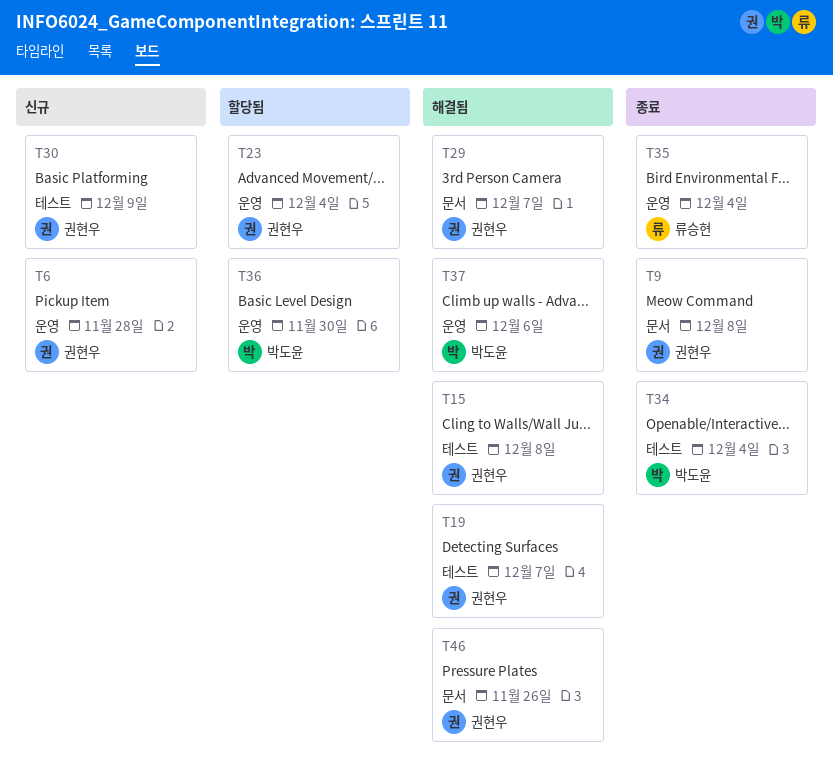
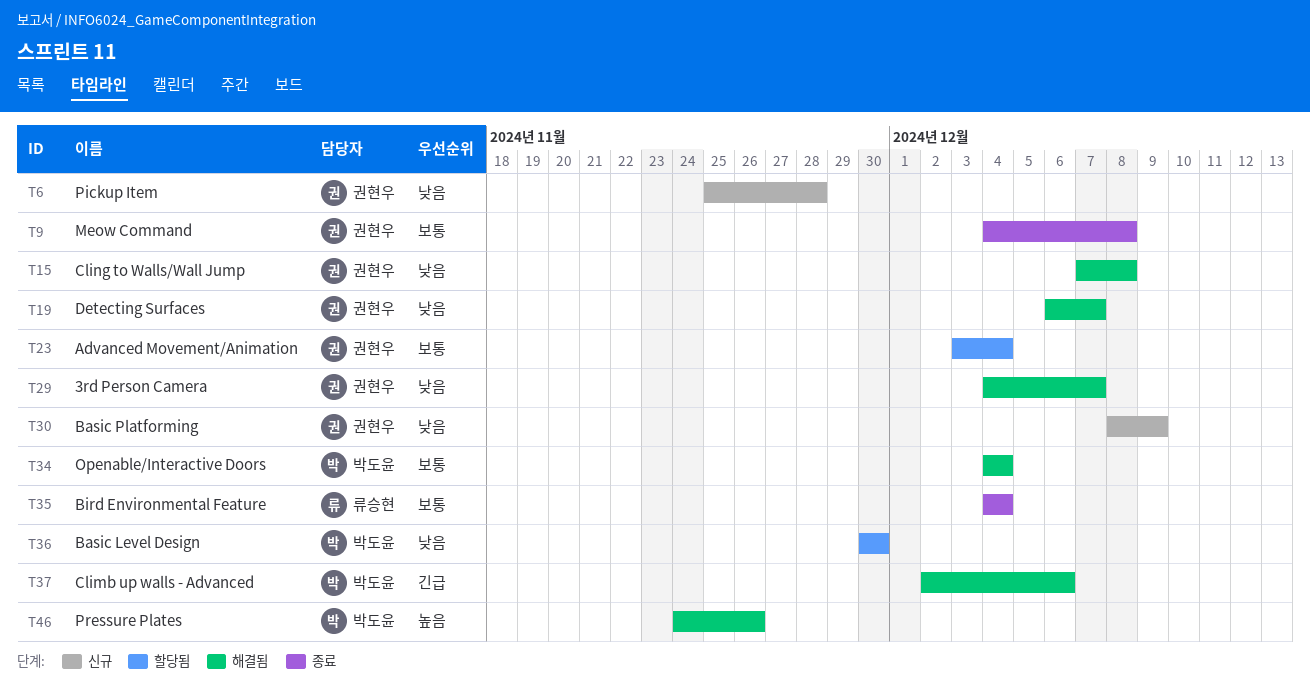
T34, status: 종료 -> 해결됨
T46, owner: 권현우 -> 박도윤

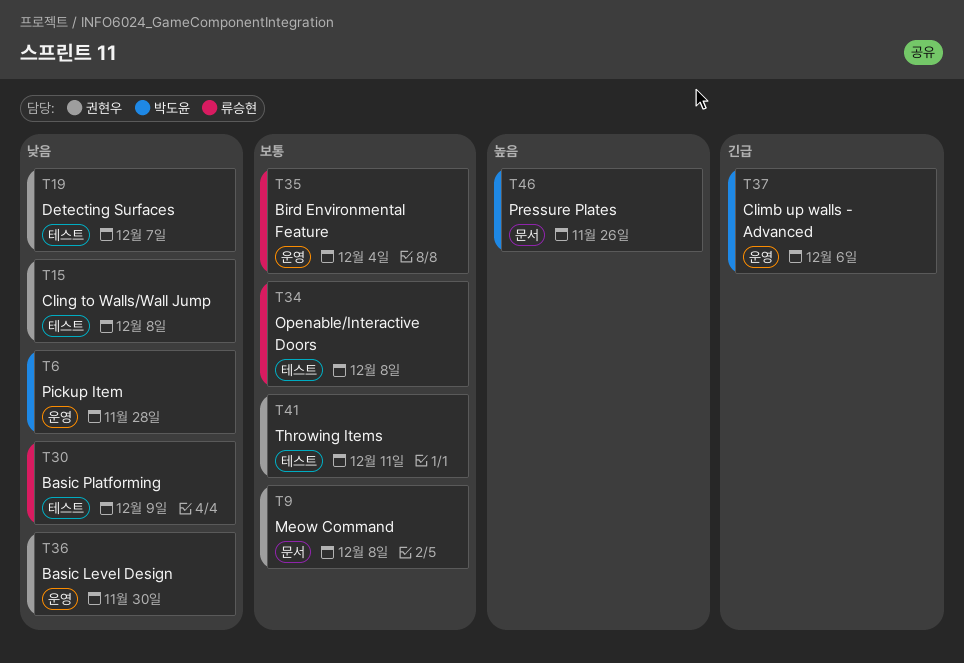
T6, owner: 권현우 -> 박도윤
T23: present -> none
T29: present -> none
T30, owner: 권현우 -> 류승현
T34, owner: 박도윤 -> 류승현
T34, due: Dec 4 -> Dec 8
T36, owner: 박도윤 -> 권현우
T41: none -> present

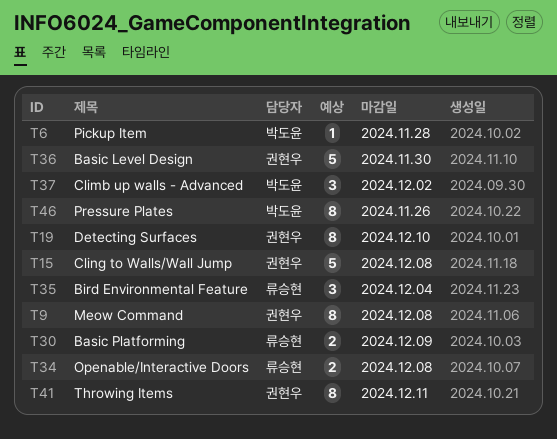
T19, due: Dec 7 -> Dec 10
T37, due: Dec 6 -> Dec 2

